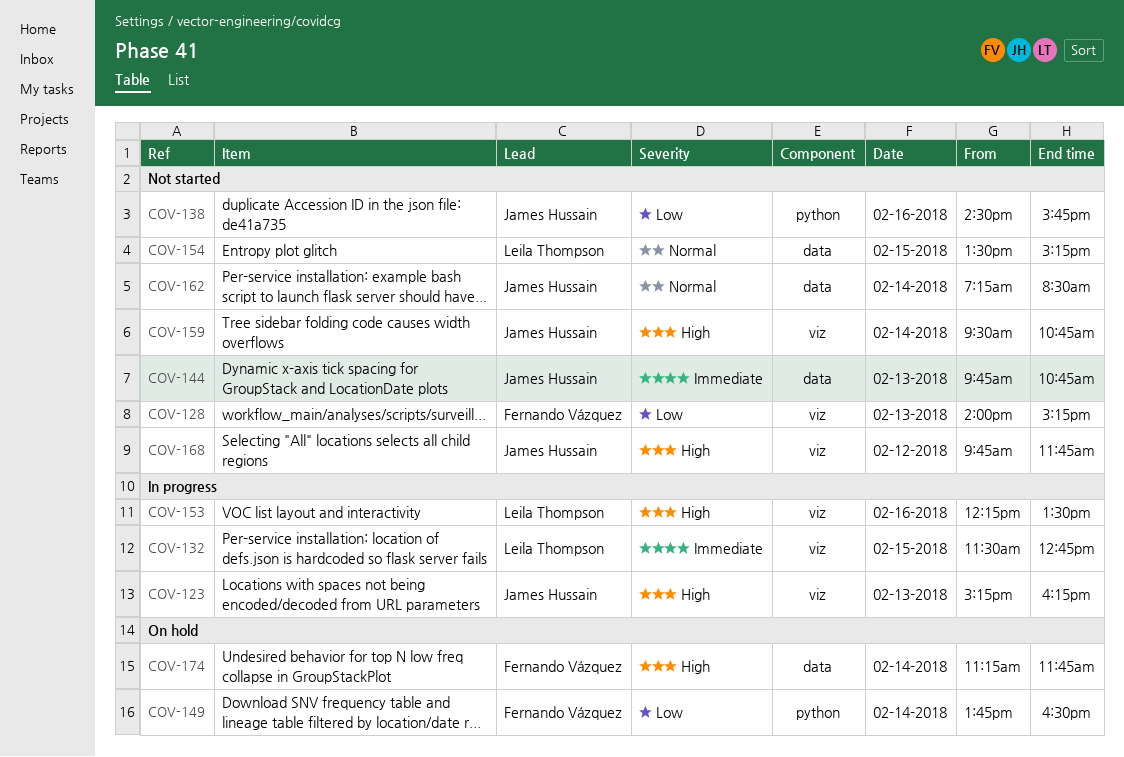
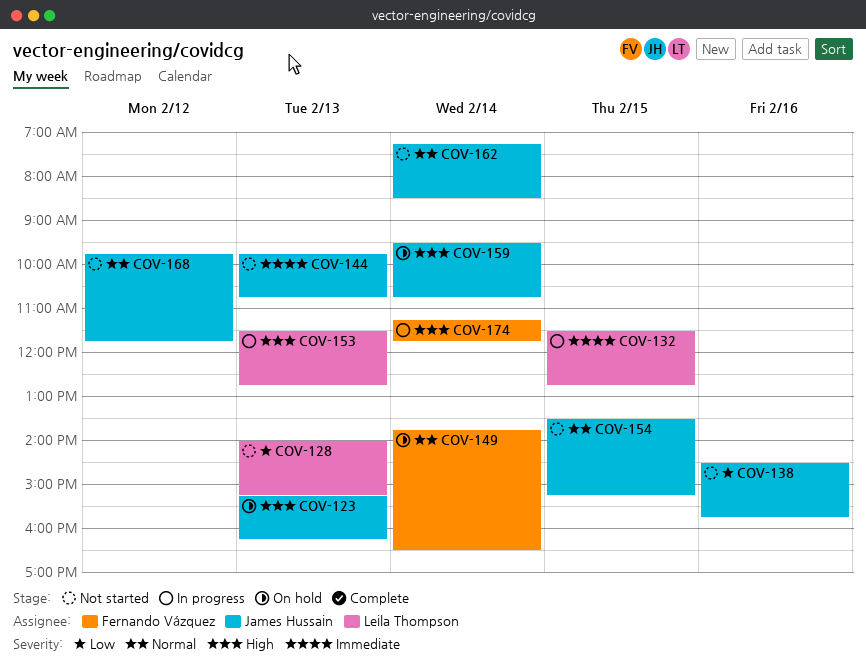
COV-123, status: In progress -> On hold
COV-128, owner: Fernando Vázquez -> Leila Thompson
COV-149, priority: Low -> Normal
COV-153, day: Feb 16 -> Feb 13
COV-153, begins: 12:15 -> 11:30
COV-153, ends: 13:30 -> 12:45
COV-154, owner: Leila Thompson -> James Hussain
COV-159, status: Not started -> On hold
COV-168, priority: High -> Normal
COV-174, status: On hold -> In progress

